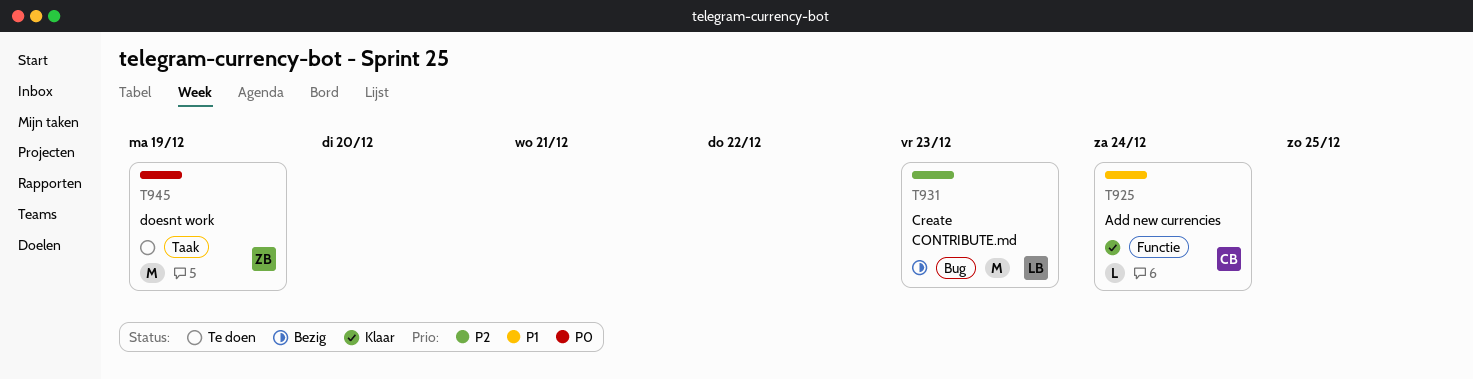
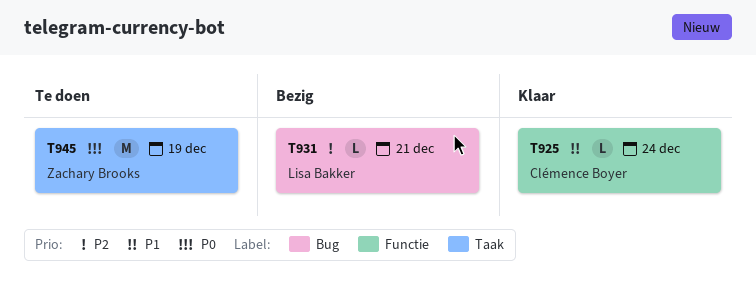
T931, estimate: M -> L
T931, due: Dec 23 -> Dec 21

